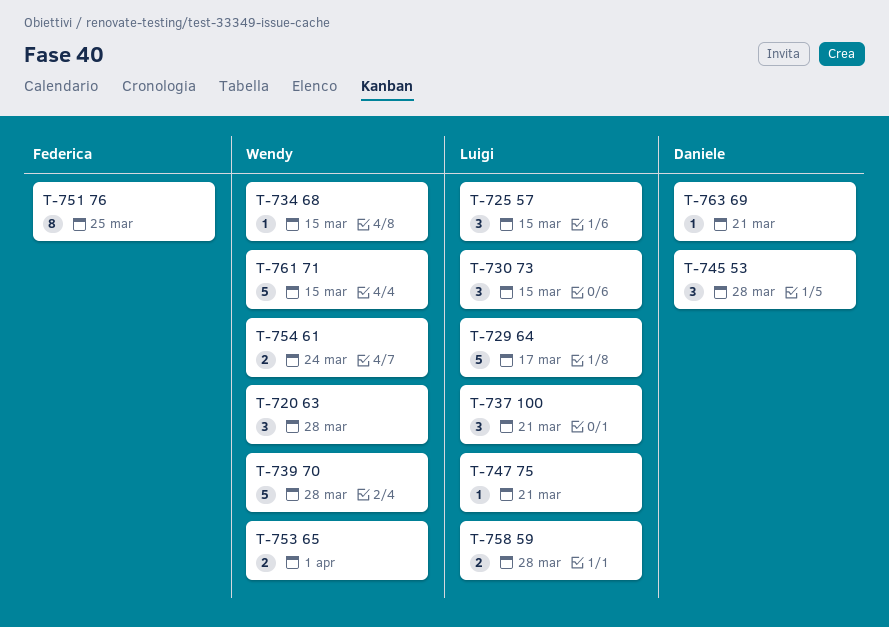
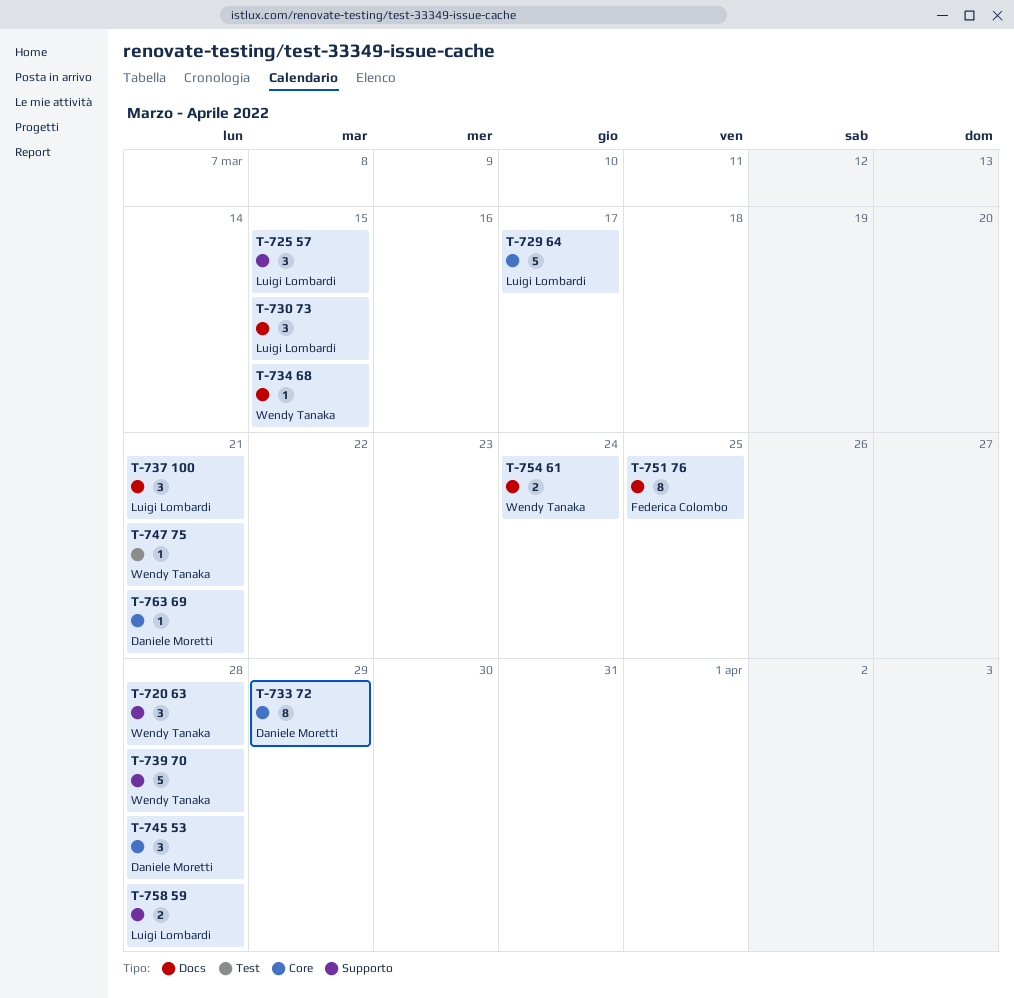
T-733: none -> present
T-747, owner: Luigi Lombardi -> Wendy Tanaka
T-753: present -> none
T-761: present -> none

